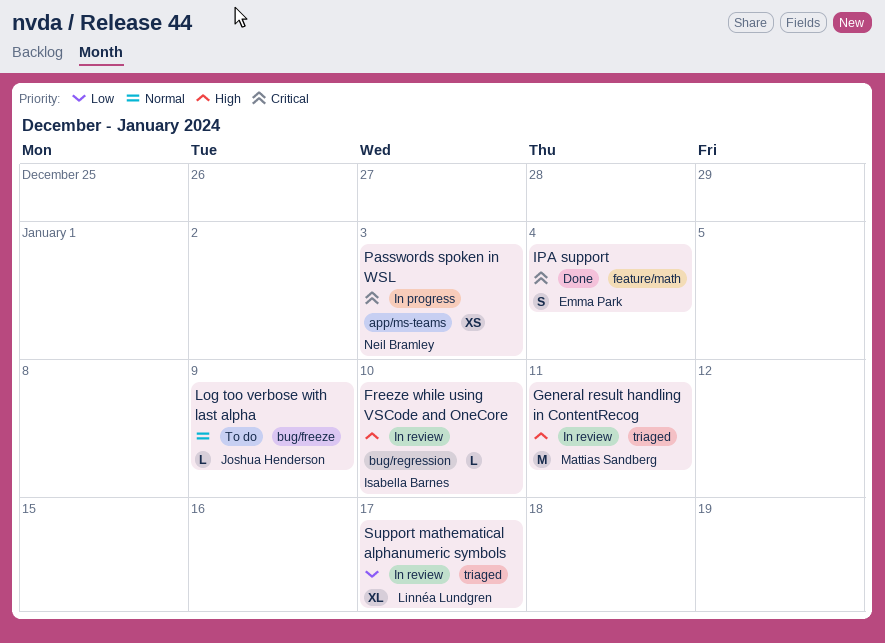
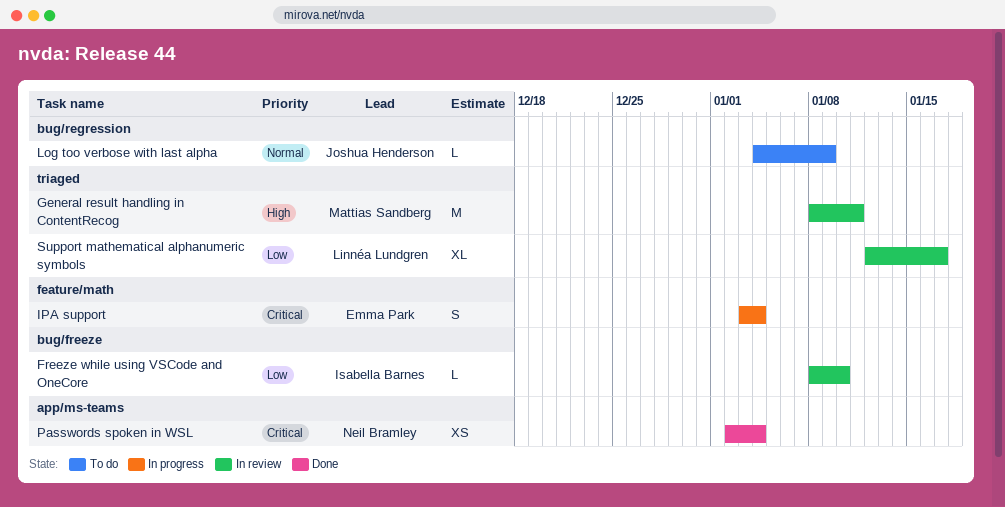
Freeze while using VSCode and OneCore, priority: High -> Low
Freeze while using VSCode and OneCore, label: bug/regression -> bug/freeze
IPA support, status: Done -> In progress
Log too verbose with last alpha, label: bug/freeze -> bug/regression
Passwords spoken in WSL, status: In progress -> Done
Passwords spoken in WSL, due: Jan 3 -> Jan 4

